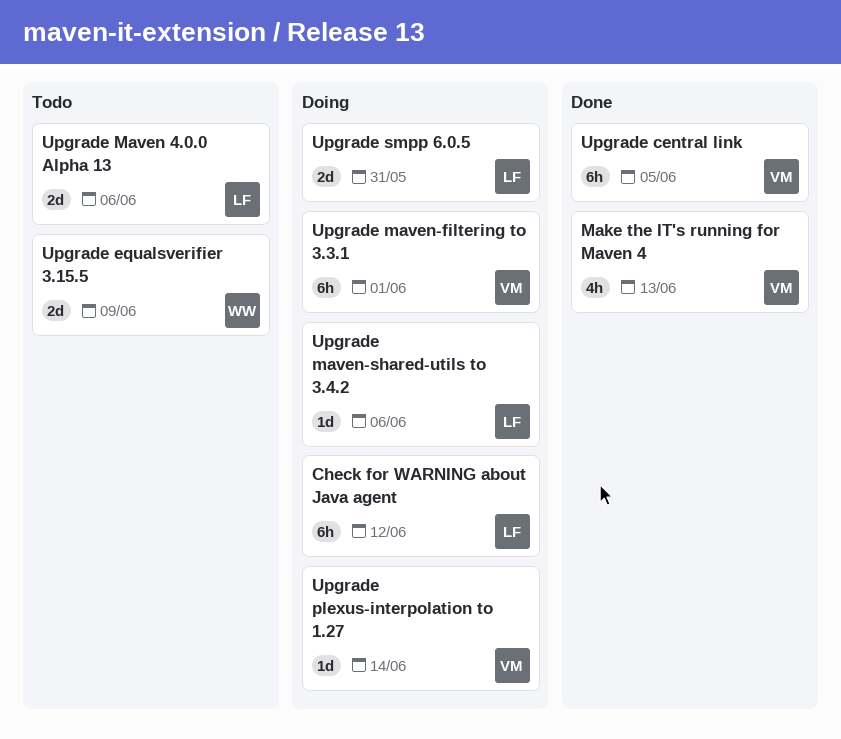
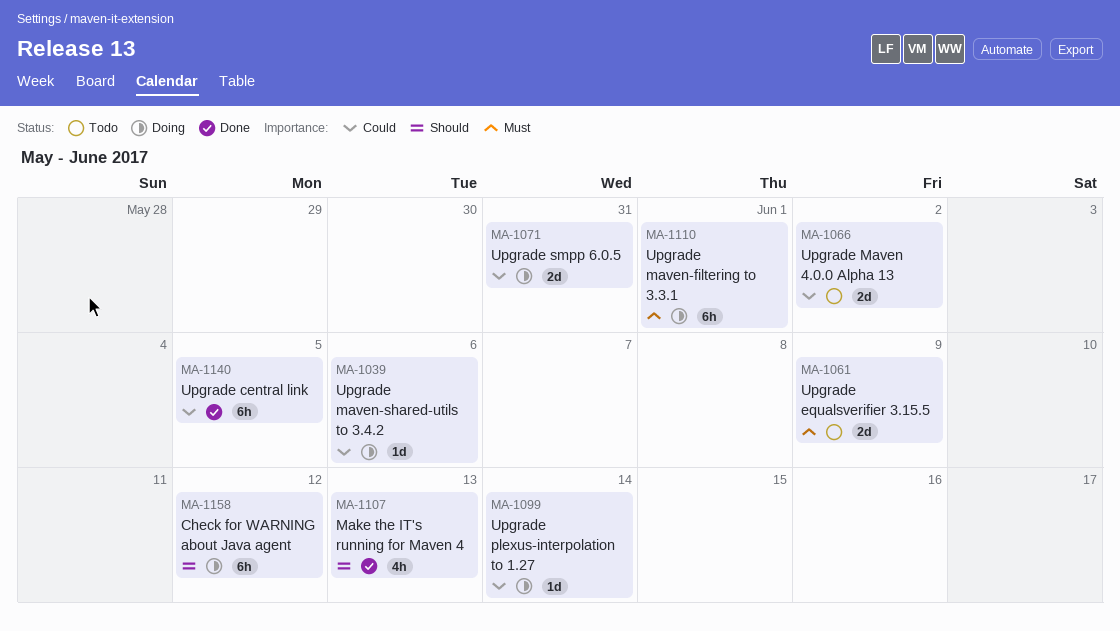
Upgrade Maven 4.0.0 Alpha 13, due: Jun 6 -> Jun 2

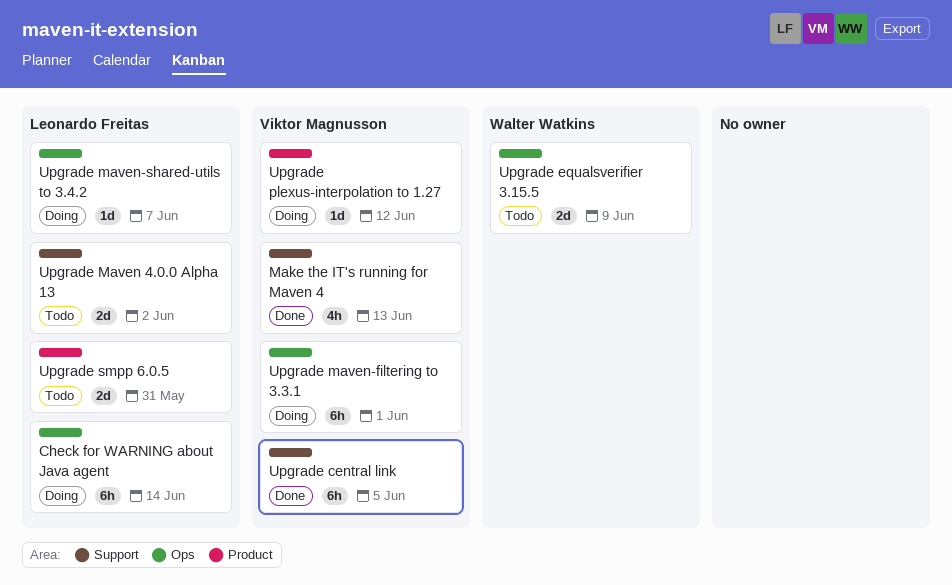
Check for WARNING about Java agent, due: Jun 12 -> Jun 14
Upgrade maven-shared-utils to 3.4.2, due: Jun 6 -> Jun 7
Upgrade plexus-interpolation to 1.27, due: Jun 14 -> Jun 12
Upgrade smpp 6.0.5, status: Doing -> Todo

